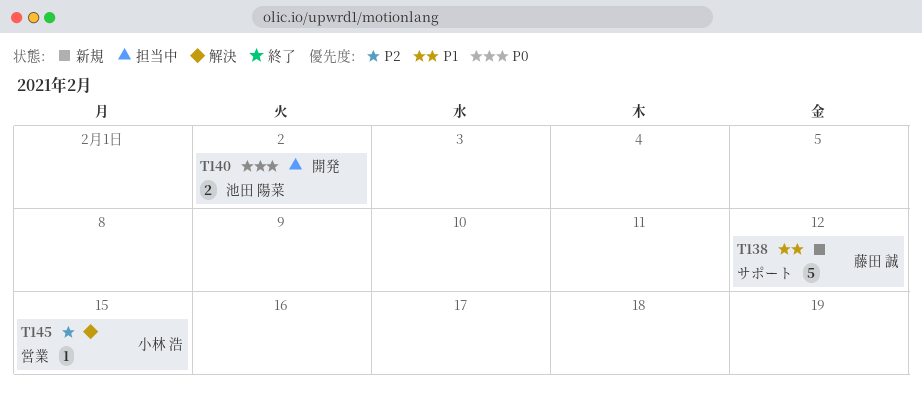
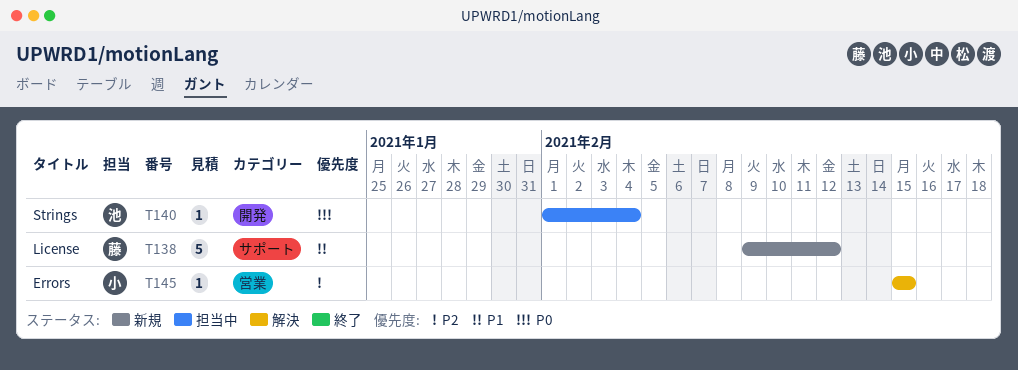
T140, estimate: 2 -> 1
T140, due: Feb 2 -> Feb 4

